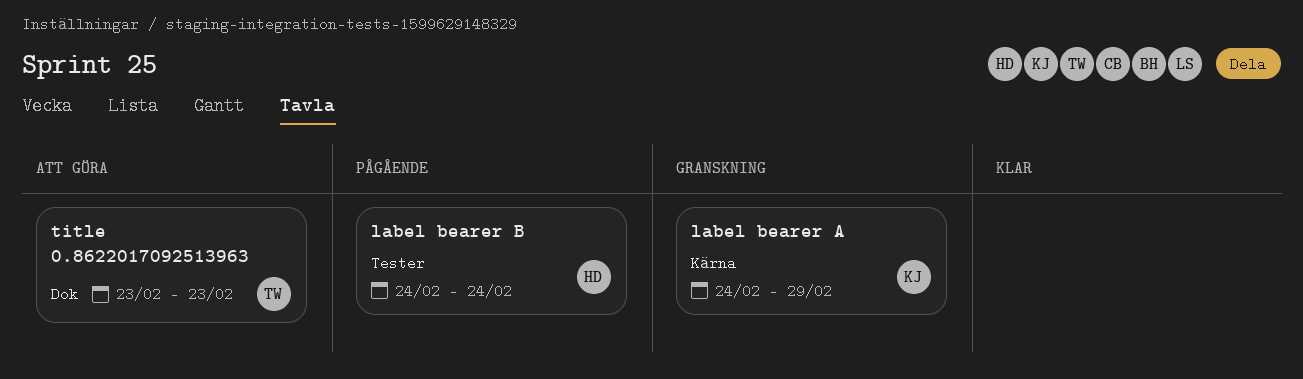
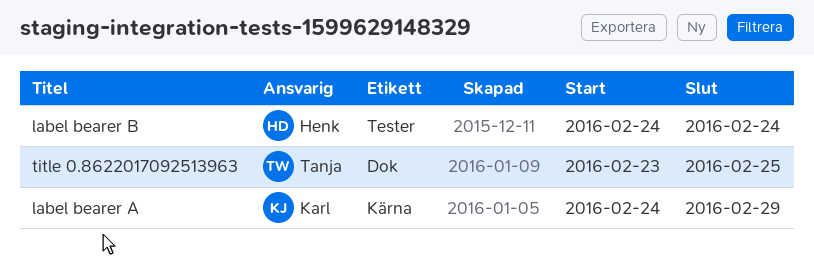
title 0.8622017092513963, due: Feb 23 -> Feb 25

